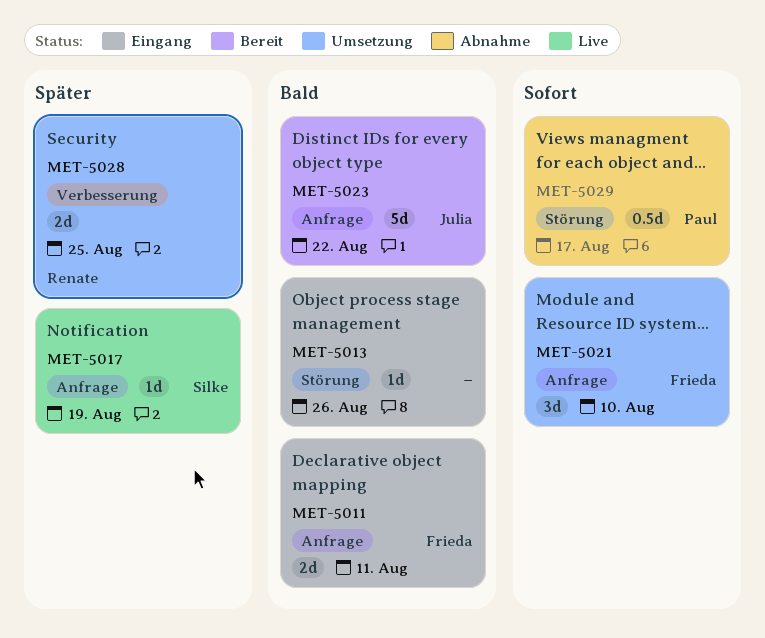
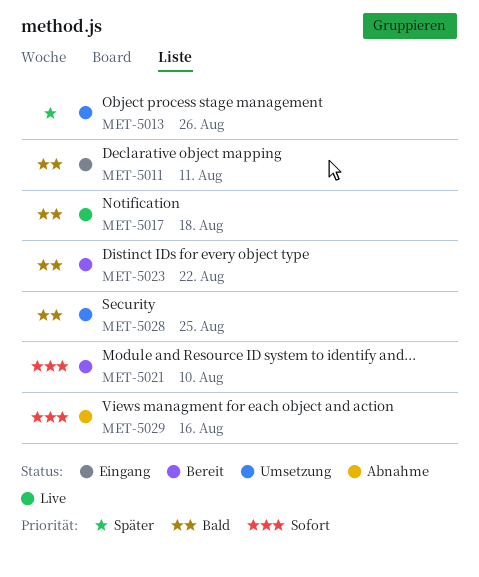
MET-5013, status: Eingang -> Umsetzung
MET-5013, priority: Bald -> Später
MET-5017, priority: Später -> Bald
MET-5017, due: Aug 19 -> Aug 18
MET-5021, status: Umsetzung -> Bereit
MET-5028, priority: Später -> Bald
MET-5029, due: Aug 17 -> Aug 16

